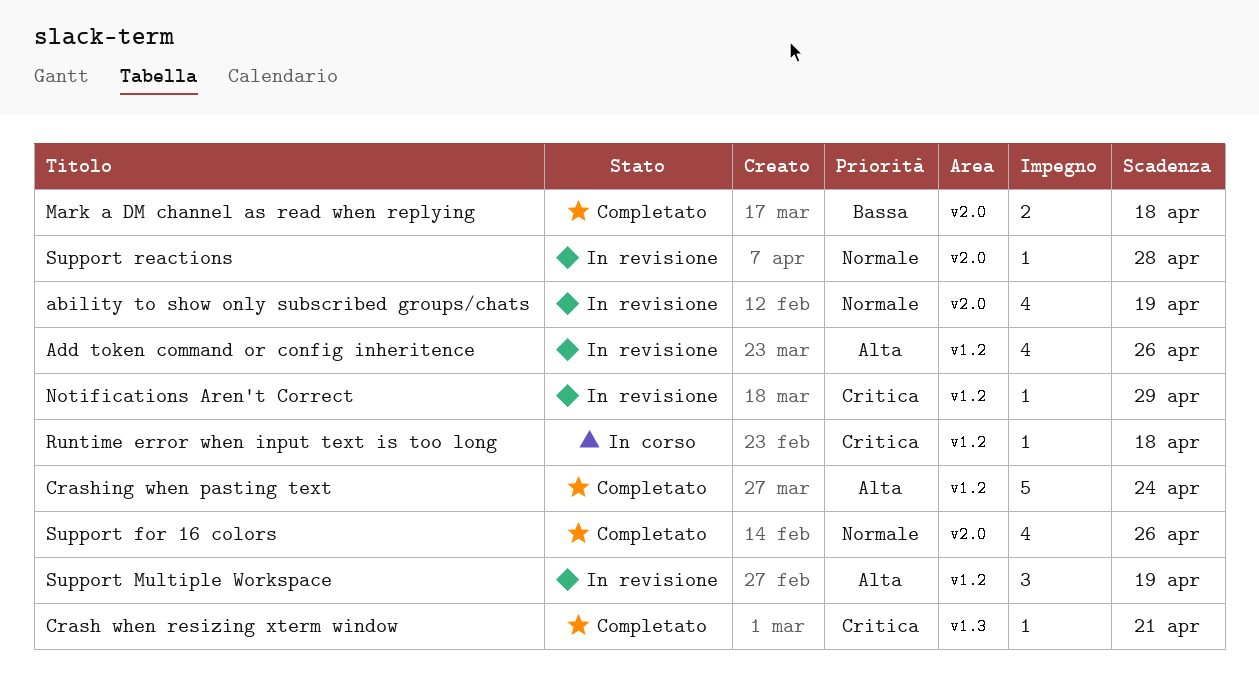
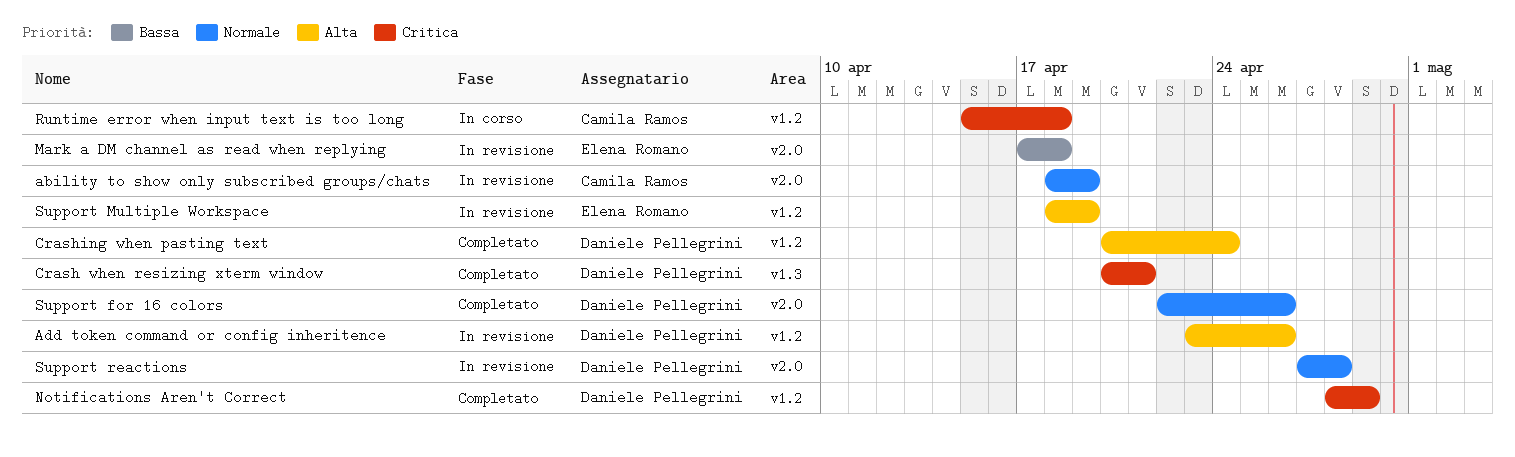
Mark a DM channel as read when replying, status: Completato -> In revisione
Notifications Aren't Correct, status: In revisione -> Completato

